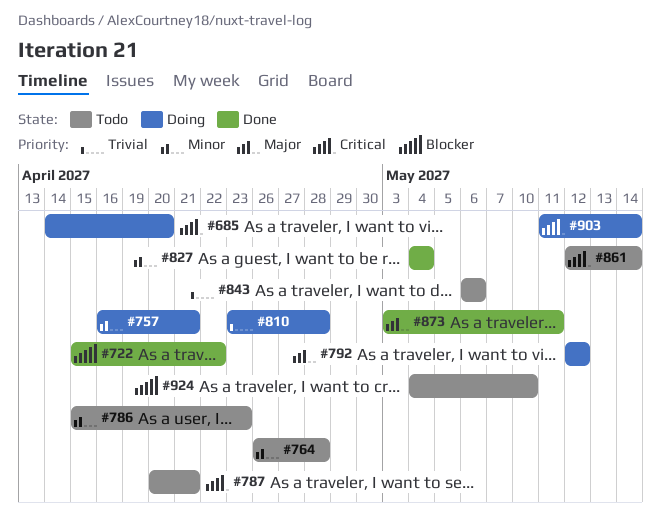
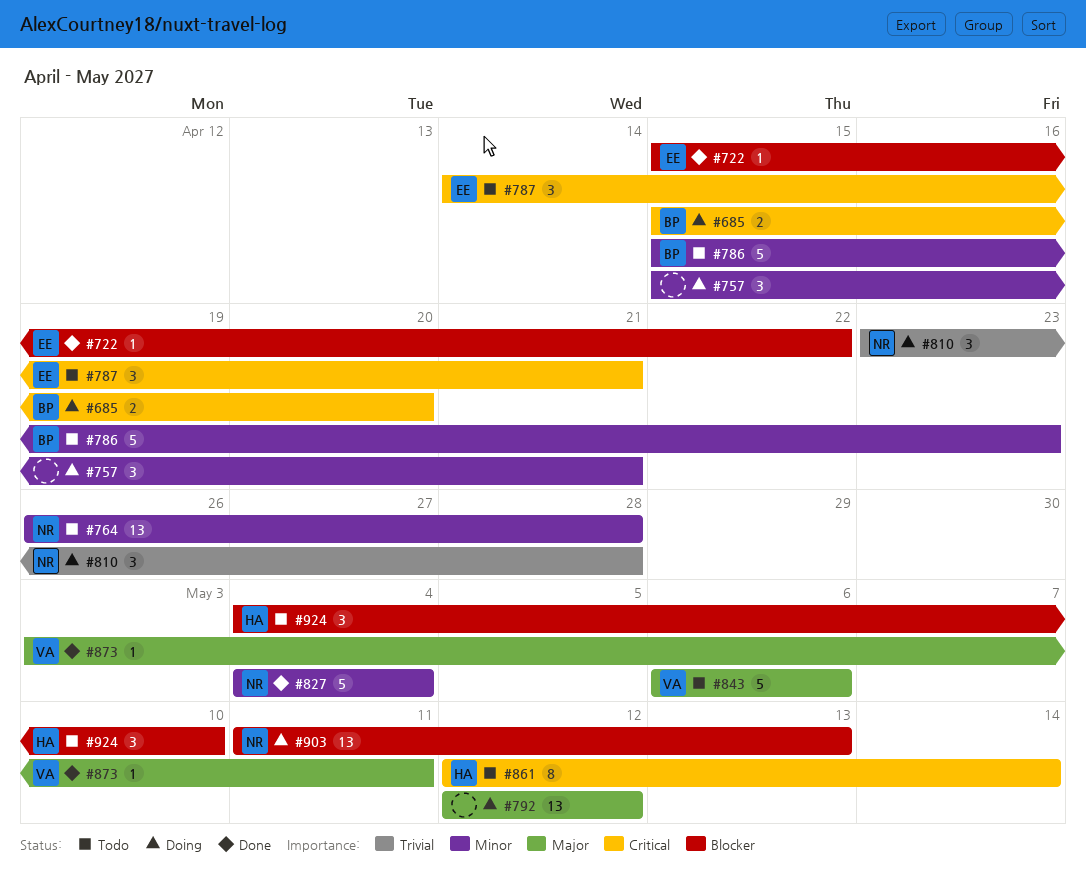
#685, start: Apr 14 -> Apr 15
#757, start: Apr 16 -> Apr 15
#787, start: Apr 20 -> Apr 14
#843, priority: Trivial -> Major
#903, priority: Critical -> Blocker
#903, due: May 14 -> May 13

